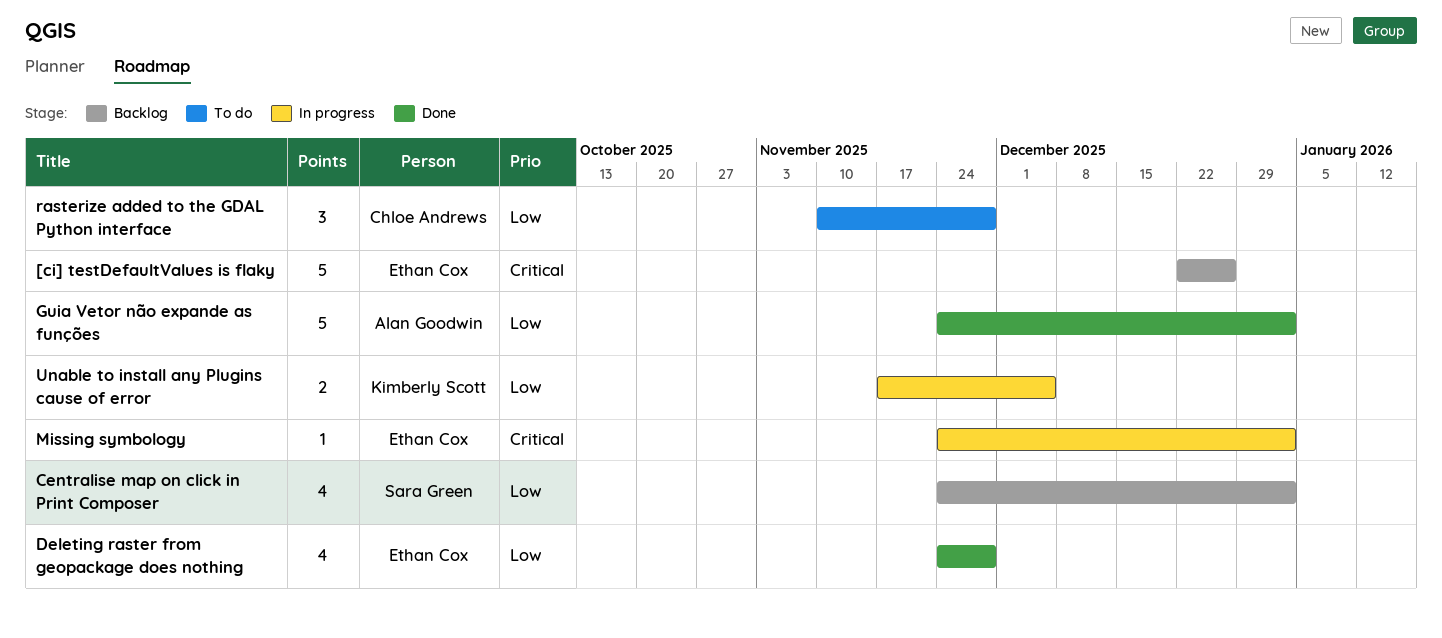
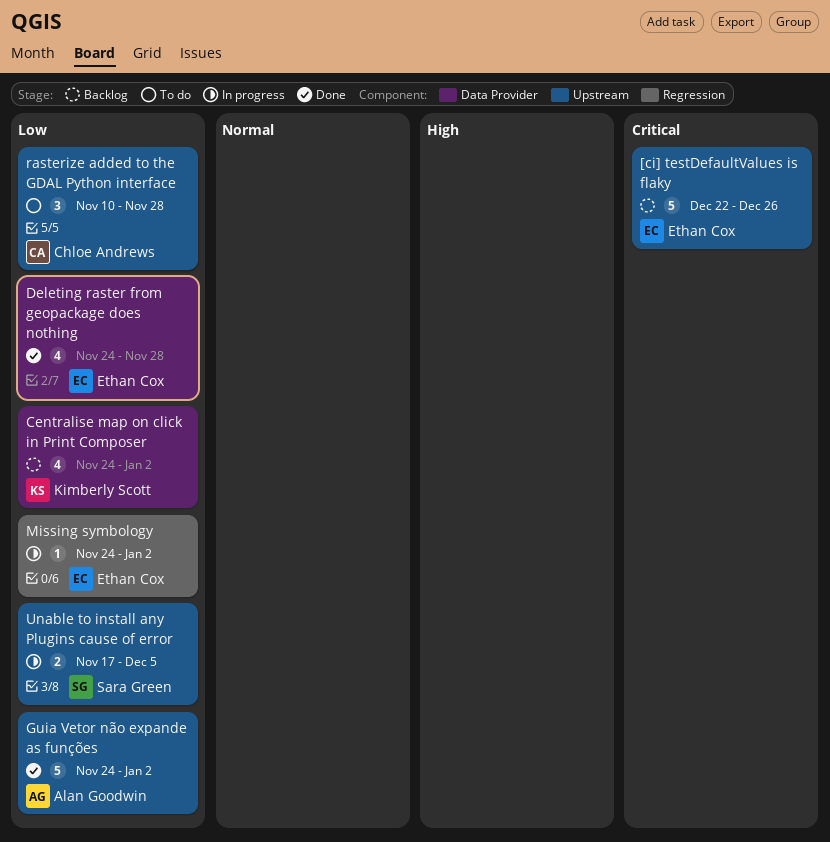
Centralise map on click in Print Composer, owner: Sara Green -> Kimberly Scott
Missing symbology, priority: Critical -> Low
Unable to install any Plugins cause of error, owner: Kimberly Scott -> Sara Green

